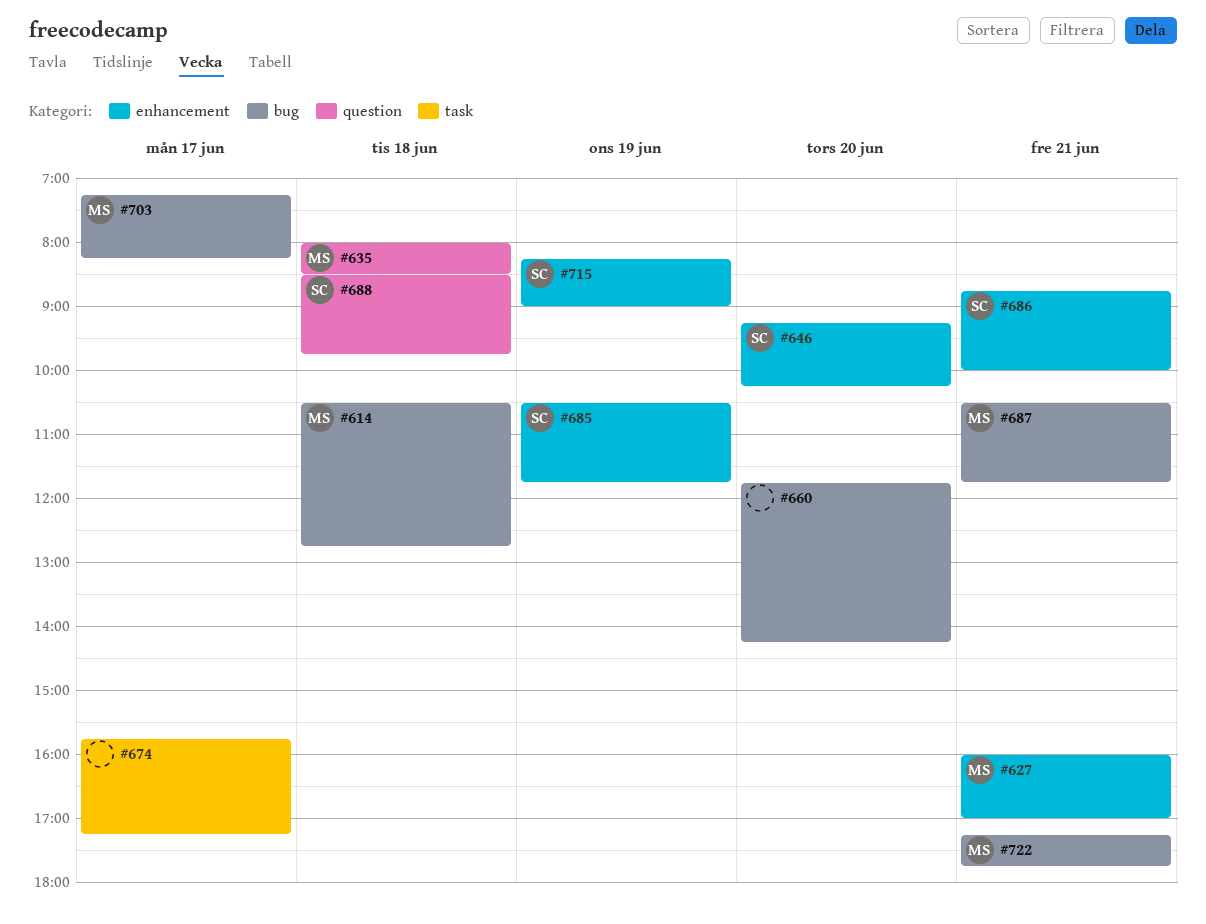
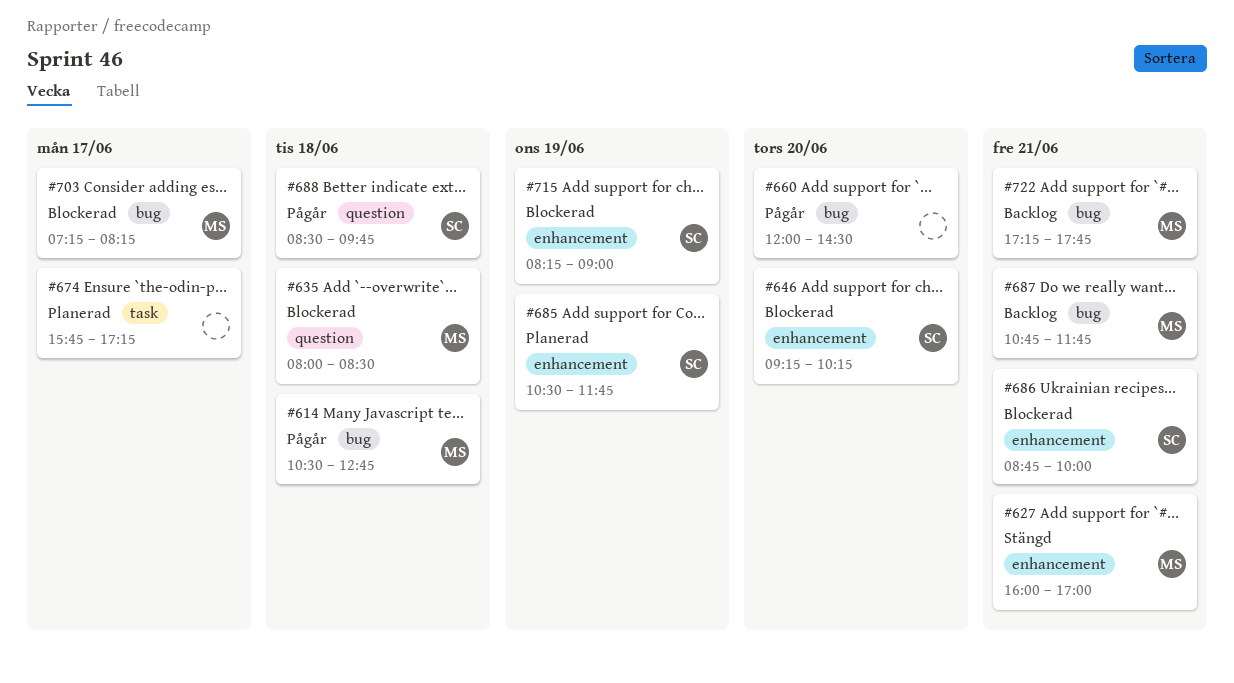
#660, begins: 11:45 -> 12:00
#660, ends: 14:15 -> 14:30
#687, begins: 10:30 -> 10:45

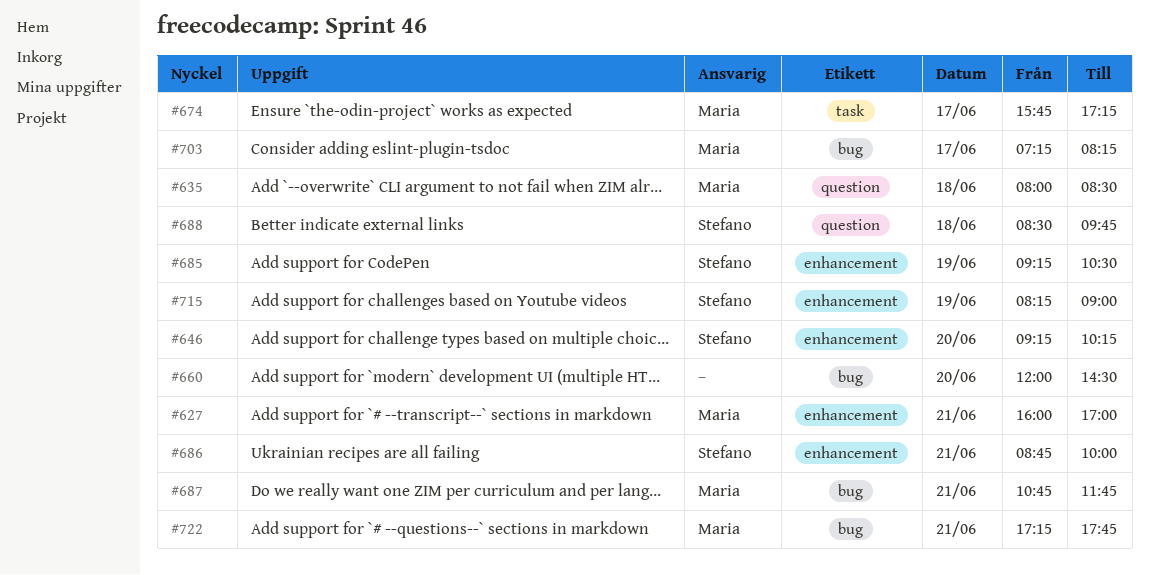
#614: present -> none
#674, owner: none -> Maria
#685, begins: 10:30 -> 09:15
#685, ends: 11:45 -> 10:30

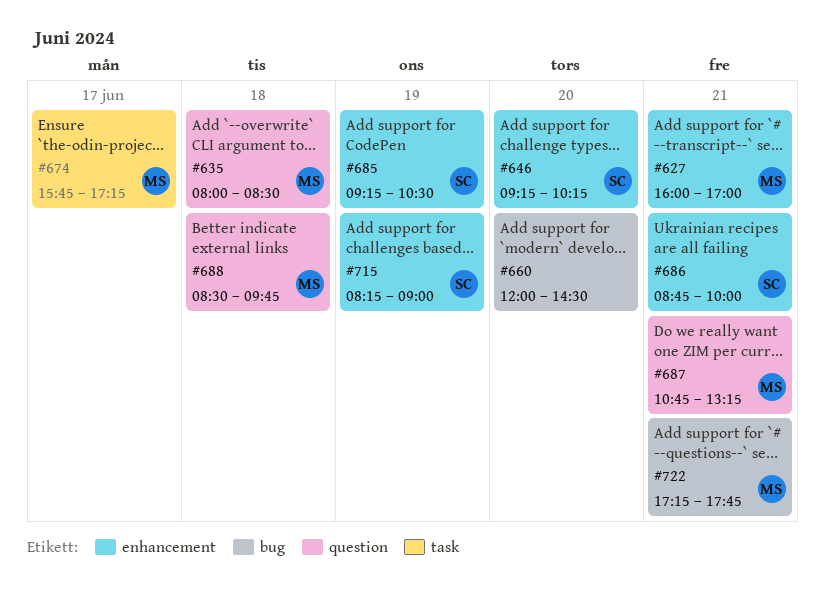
#687, label: bug -> question
#687, ends: 11:45 -> 13:15
#688, owner: Stefano -> Maria
#703: present -> none

